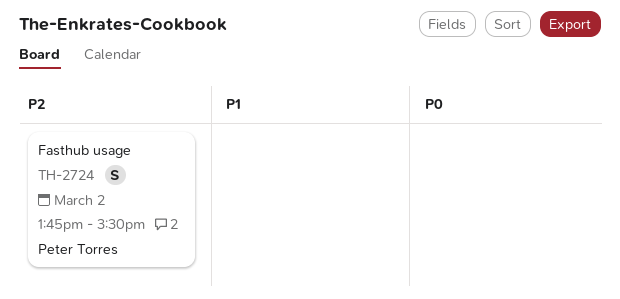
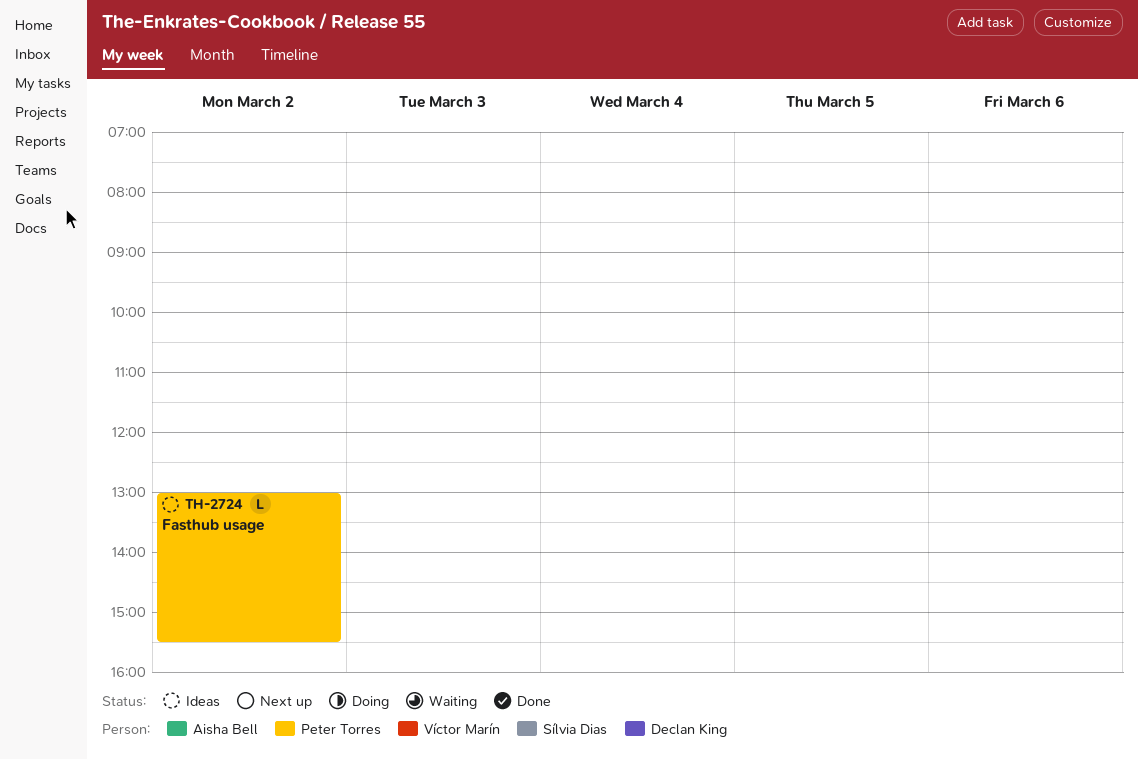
TH-2724, estimate: S -> L
TH-2724, begins: 13:45 -> 13:00

